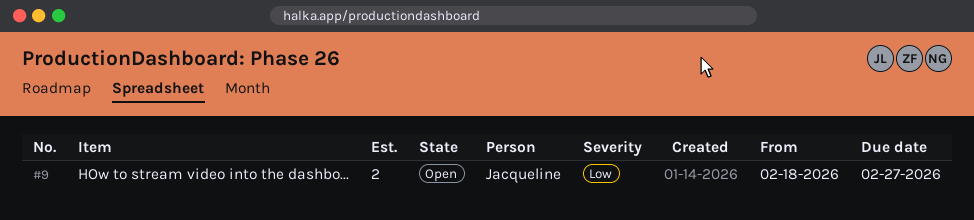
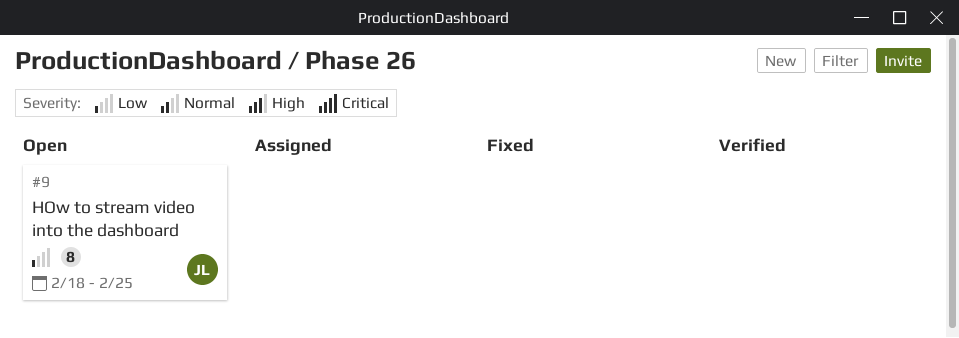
#9, estimate: 2 -> 8
#9, due: Feb 27 -> Feb 25

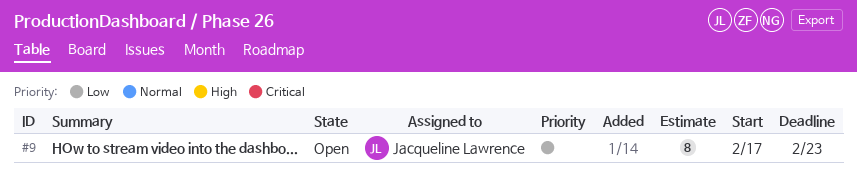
#9, start: Feb 18 -> Feb 17
#9, due: Feb 25 -> Feb 23

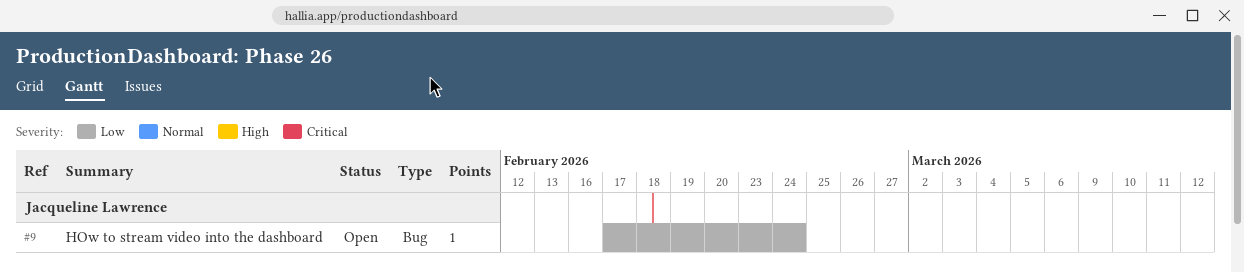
#9, estimate: 8 -> 1
#9, due: Feb 23 -> Feb 24

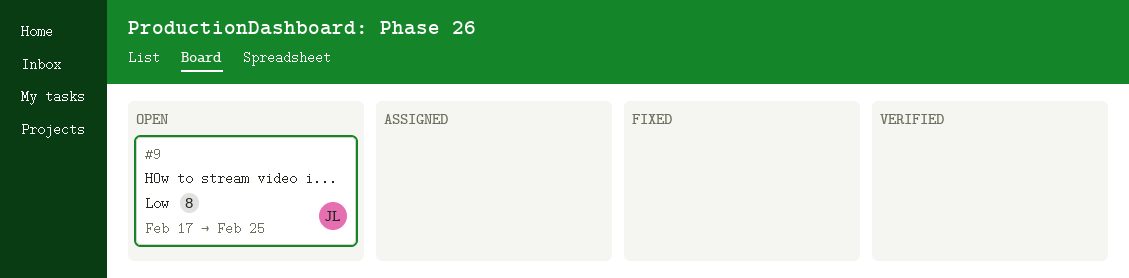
#9, estimate: 1 -> 8
#9, due: Feb 24 -> Feb 25

